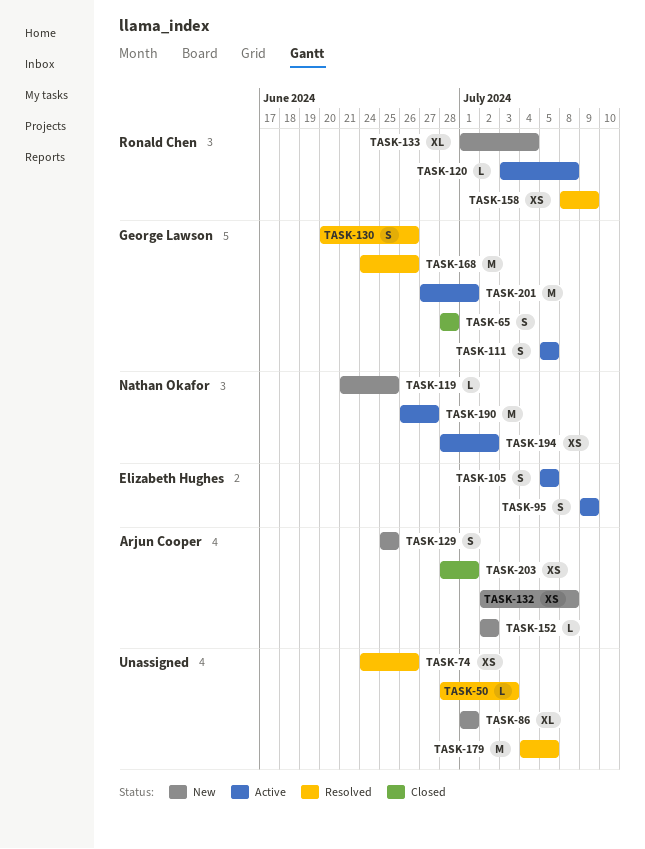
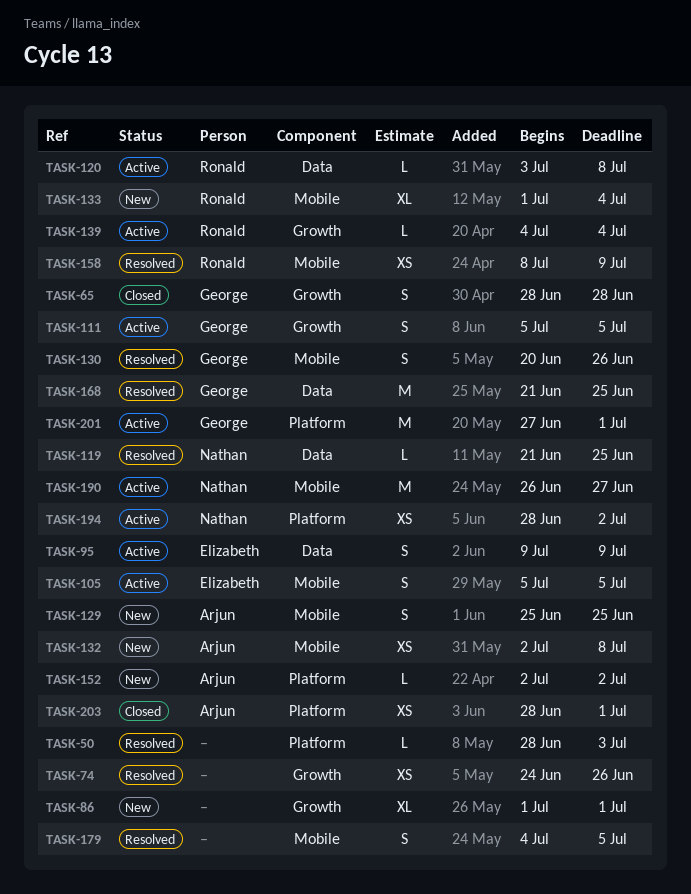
TASK-119, status: New -> Resolved
TASK-139: none -> present
TASK-168, start: Jun 24 -> Jun 21
TASK-168, due: Jun 26 -> Jun 25
TASK-179, estimate: M -> S

